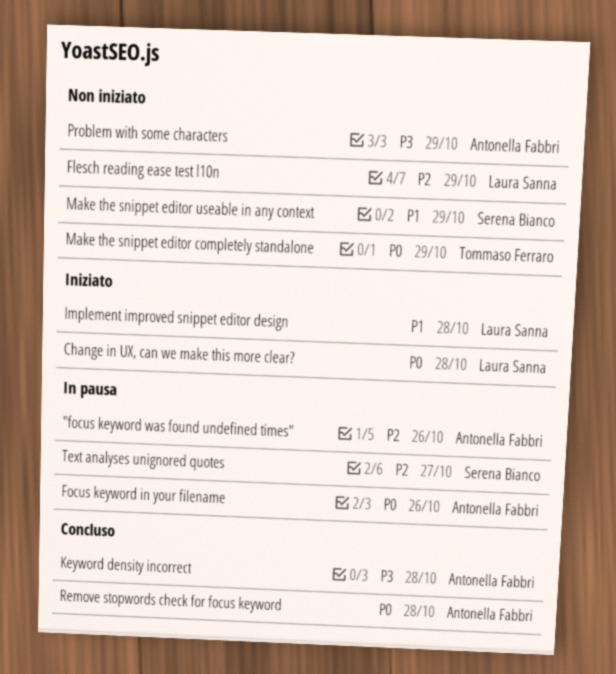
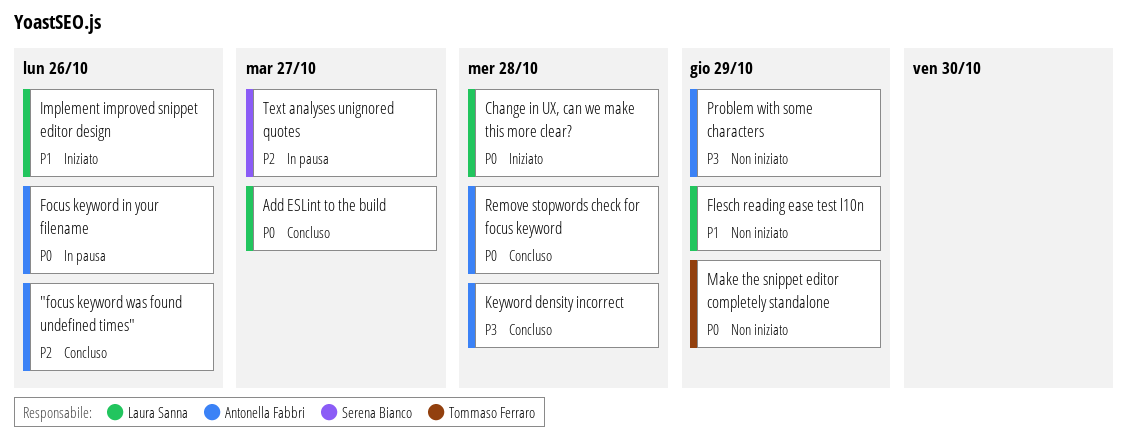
"focus keyword was found undefined times", status: In pausa -> Concluso
Add ESLint to the build: none -> present
Flesch reading ease test l10n, priority: P2 -> P1
Implement improved snippet editor design, due: Oct 28 -> Oct 26
Make the snippet editor useable in any context: present -> none

